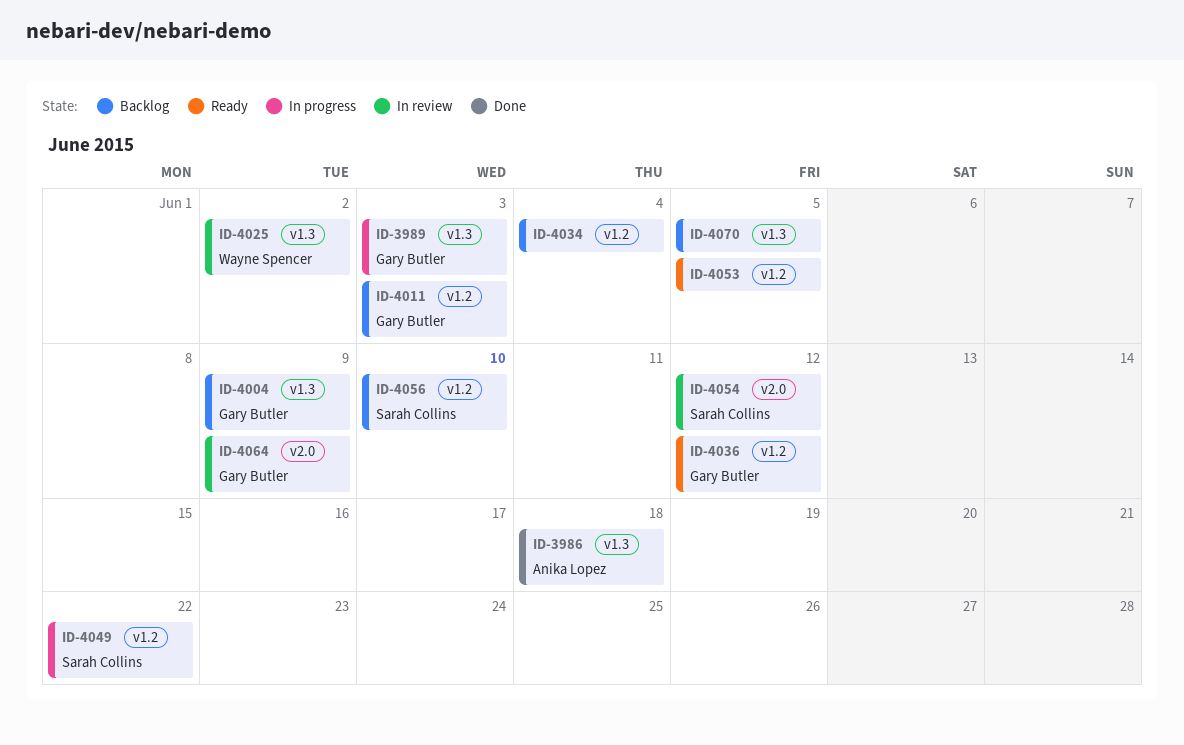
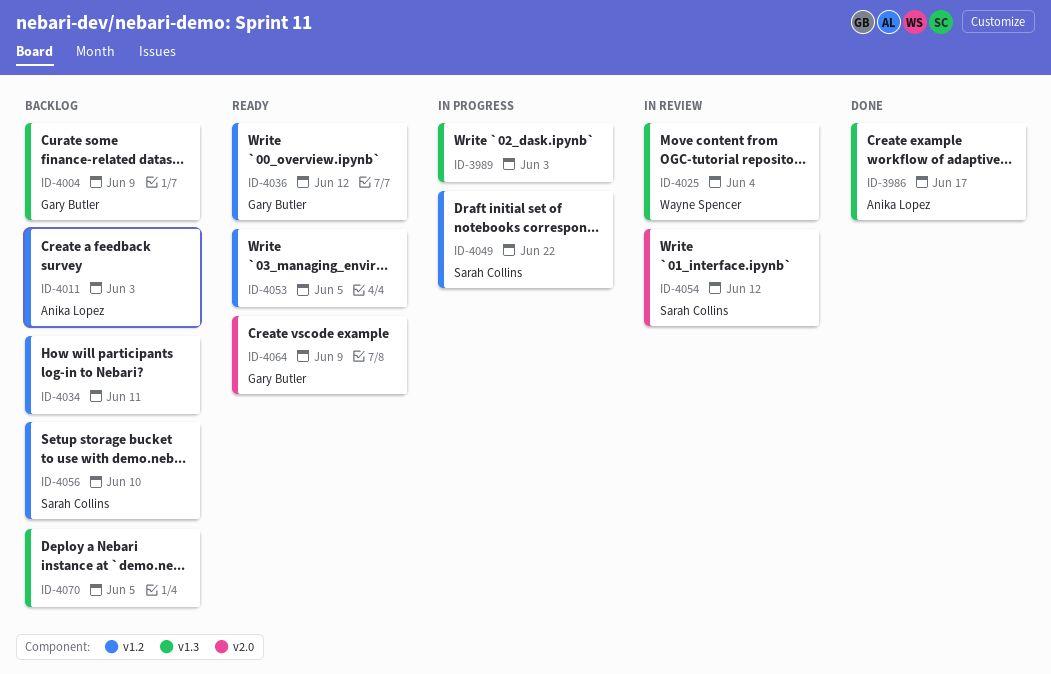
ID-3986, due: Jun 18 -> Jun 17
ID-3989, owner: Gary Butler -> none
ID-4011, owner: Gary Butler -> Anika Lopez
ID-4025, due: Jun 2 -> Jun 4
ID-4034, due: Jun 4 -> Jun 11
ID-4064, status: In review -> Ready

